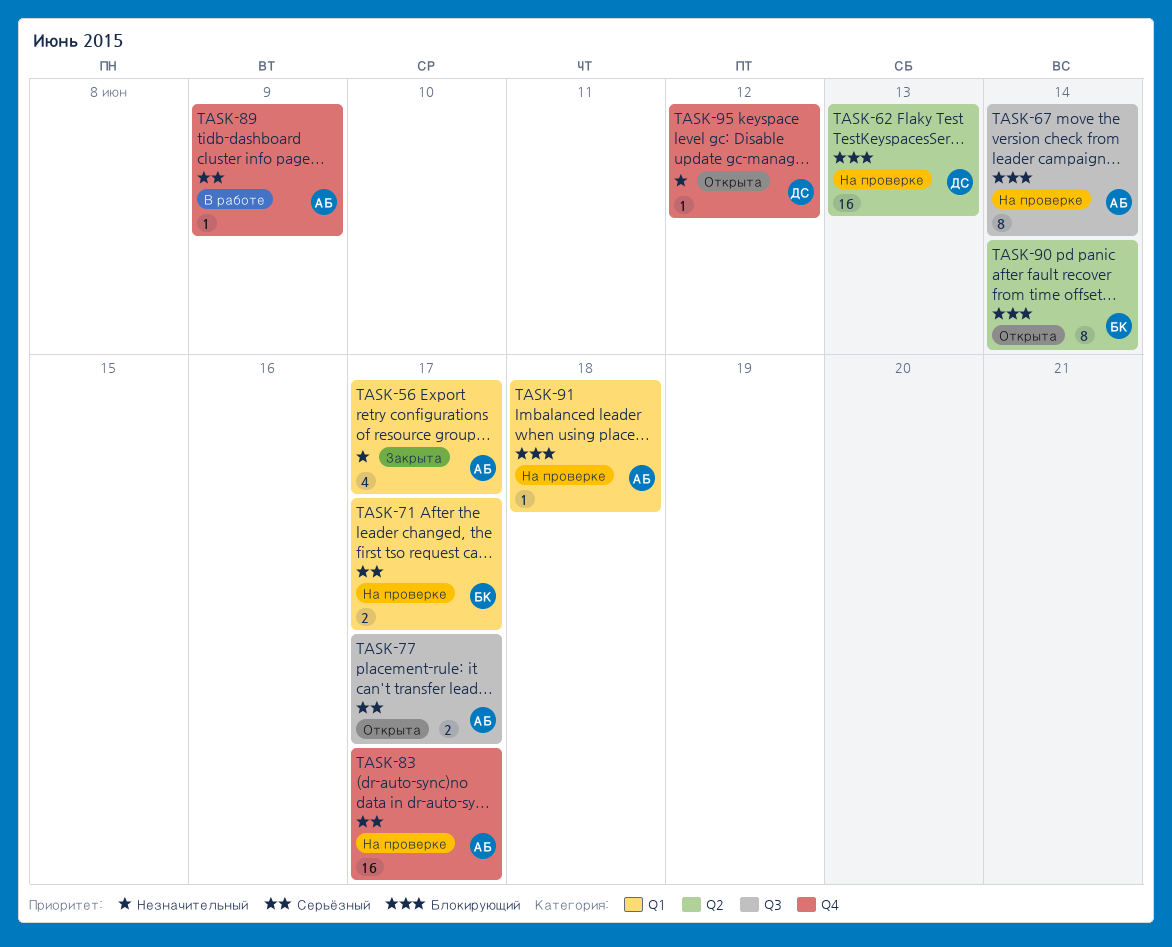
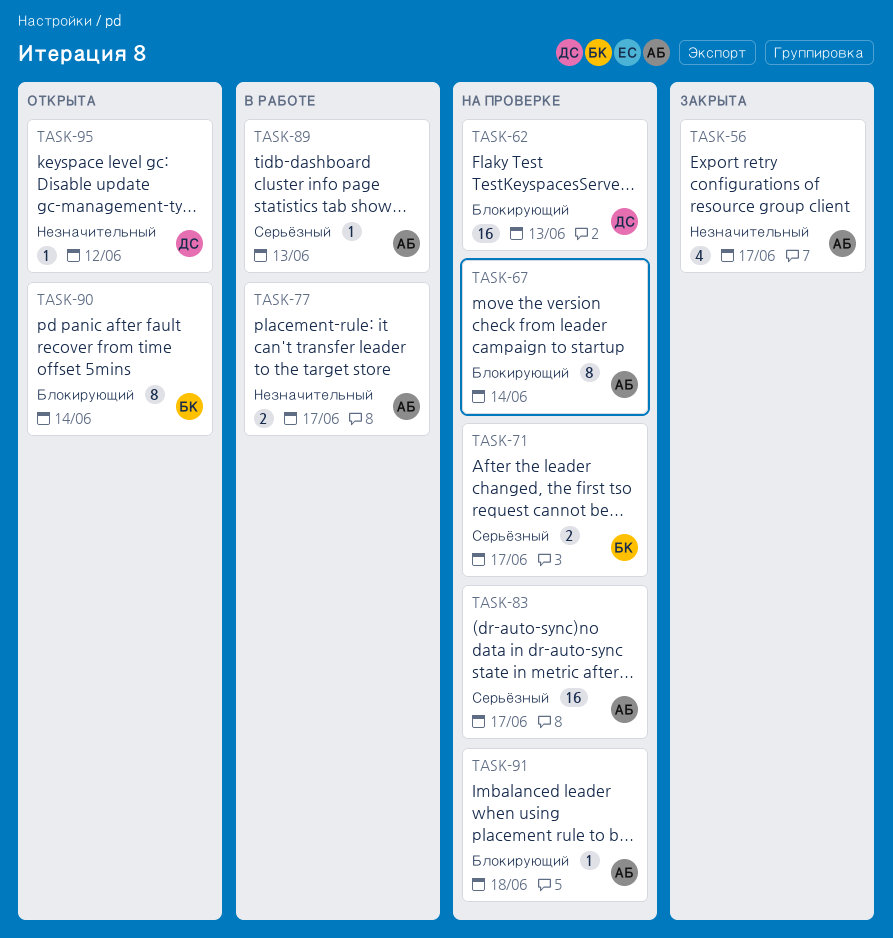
TASK-77, status: Открыта -> В работе
TASK-77, priority: Серьёзный -> Незначительный
TASK-89, due: Jun 9 -> Jun 13

